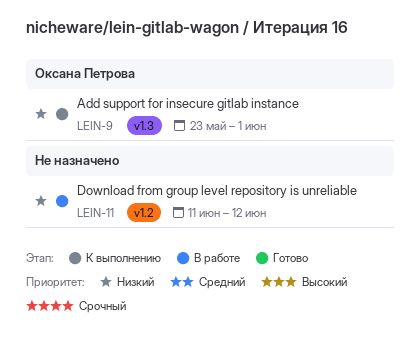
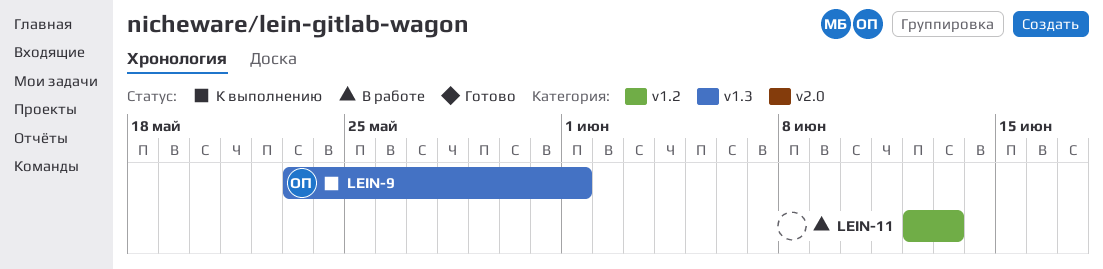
LEIN-11, start: Jun 11 -> Jun 12
LEIN-11, due: Jun 12 -> Jun 13

